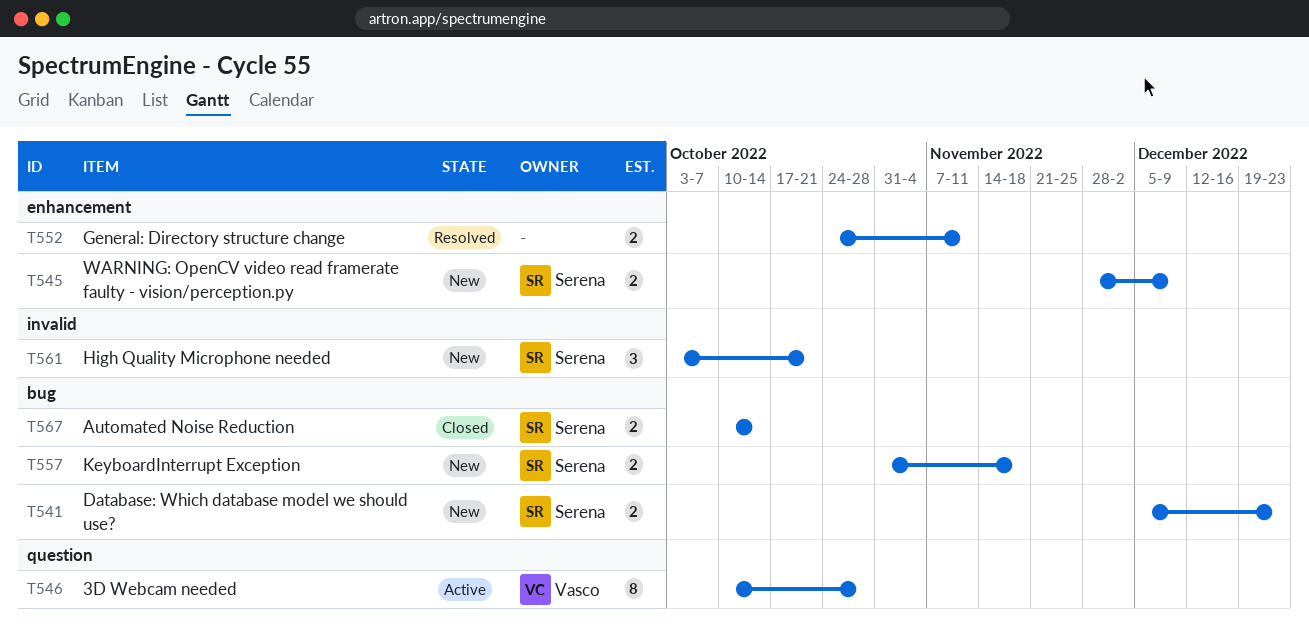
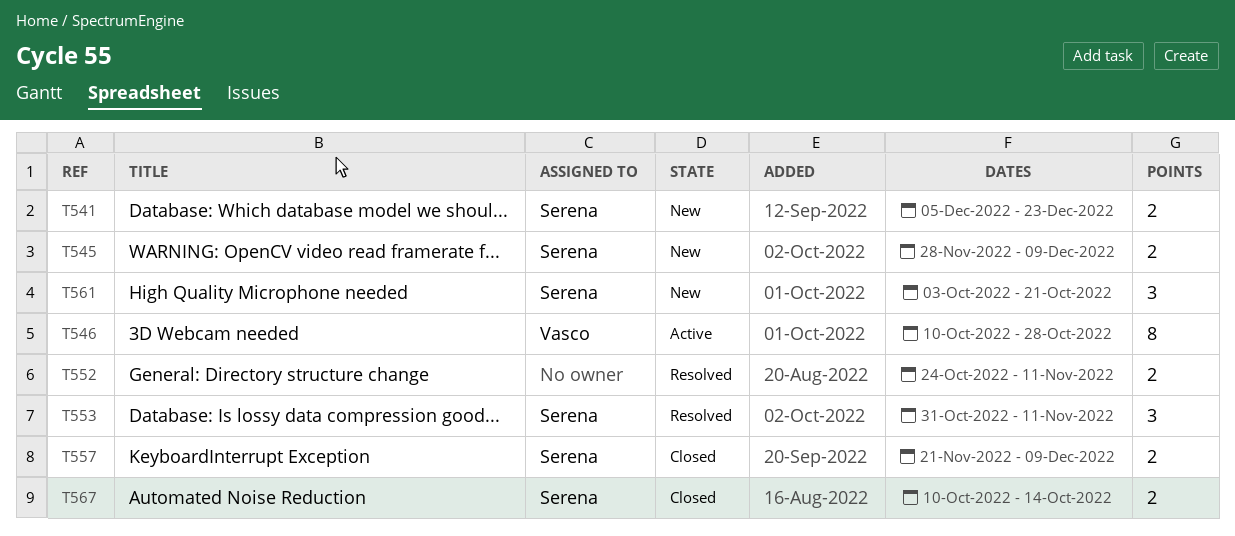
T553: none -> present
T557, status: New -> Closed
T557, start: Oct 31 -> Nov 21
T557, due: Nov 18 -> Dec 9

